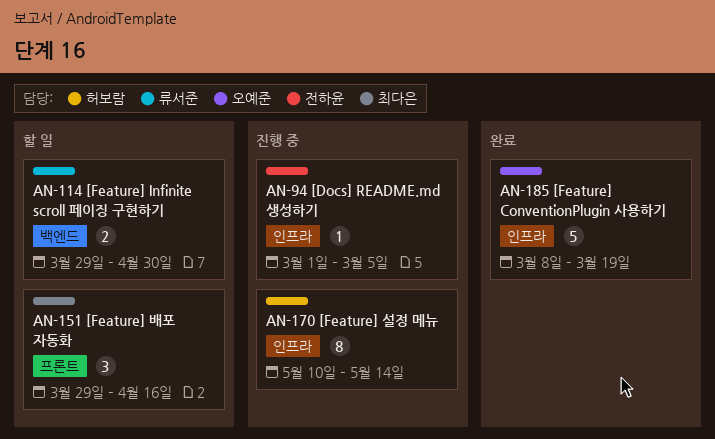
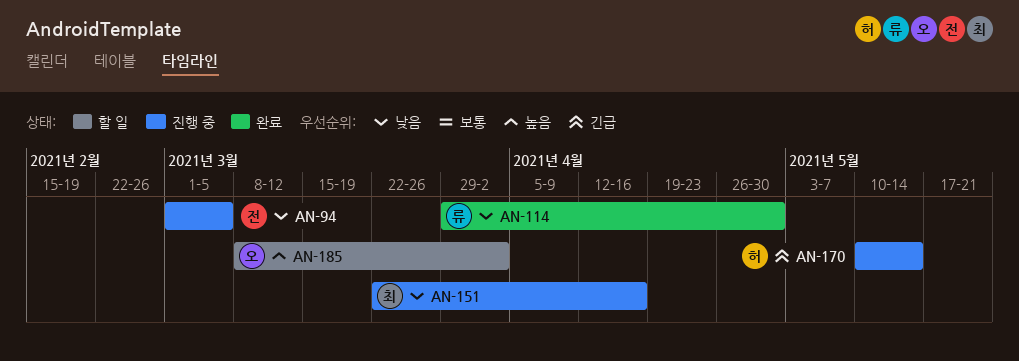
AN-114, status: 할 일 -> 완료
AN-151, status: 할 일 -> 진행 중
AN-151, start: Mar 29 -> Mar 22
AN-185, status: 완료 -> 할 일
AN-185, due: Mar 19 -> Apr 2

